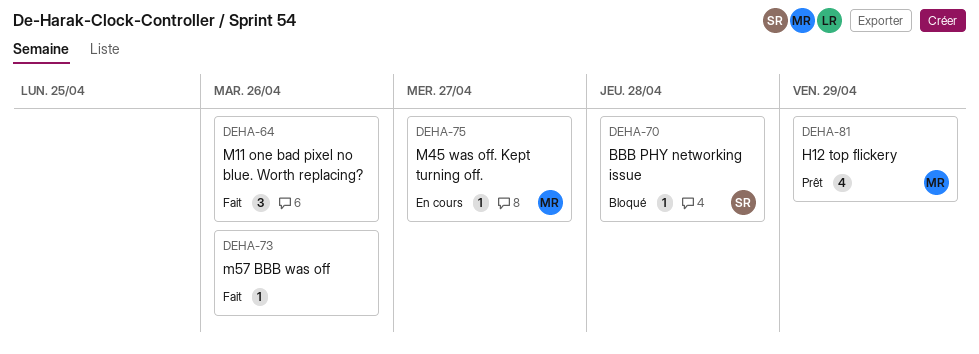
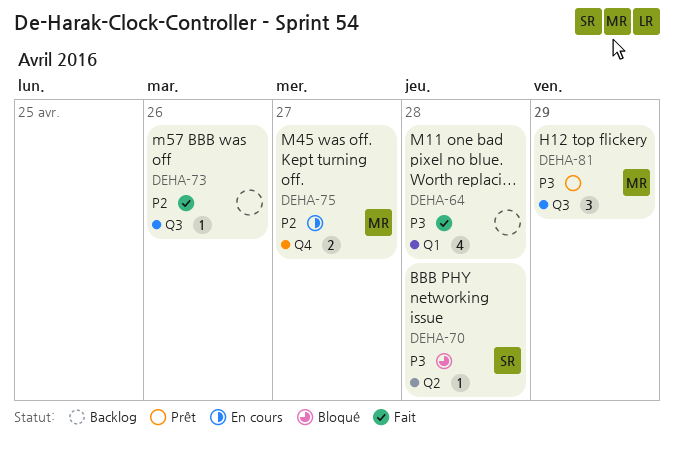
DEHA-64, estimate: 3 -> 4
DEHA-64, due: Apr 26 -> Apr 28
DEHA-75, estimate: 1 -> 2
DEHA-81, estimate: 4 -> 3

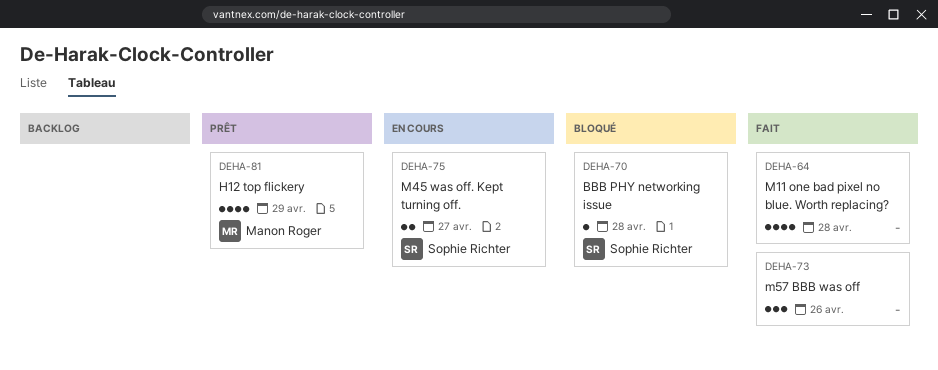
DEHA-73, estimate: 1 -> 3
DEHA-75, owner: Manon Roger -> Sophie Richter
DEHA-81, estimate: 3 -> 4

